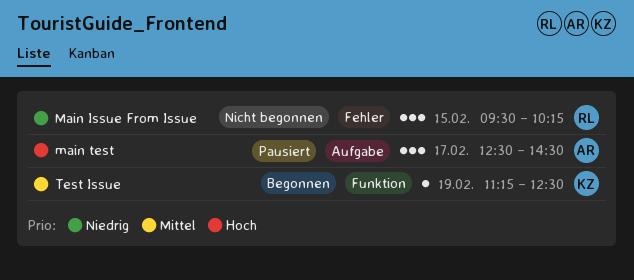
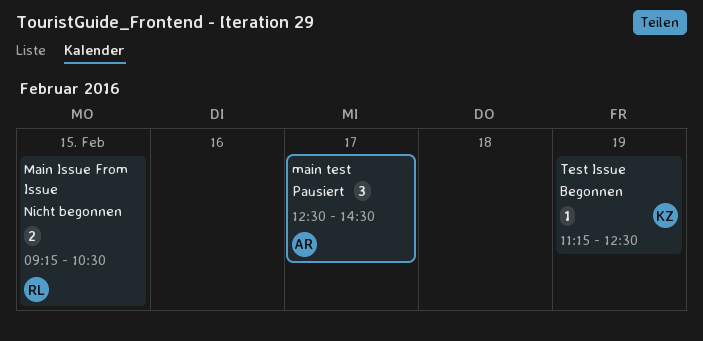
Main Issue From Issue, estimate: 3 -> 2
Main Issue From Issue, begins: 09:30 -> 09:15
Main Issue From Issue, ends: 10:15 -> 10:30

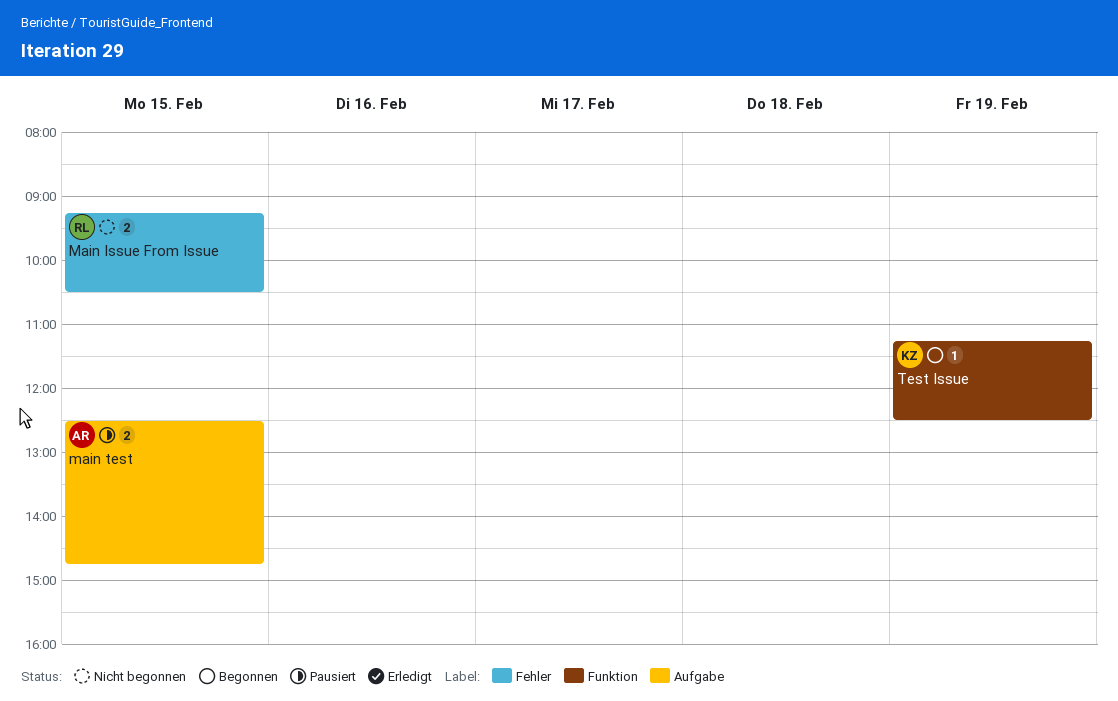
main test, estimate: 3 -> 2
main test, day: Feb 17 -> Feb 15
main test, ends: 14:30 -> 14:45

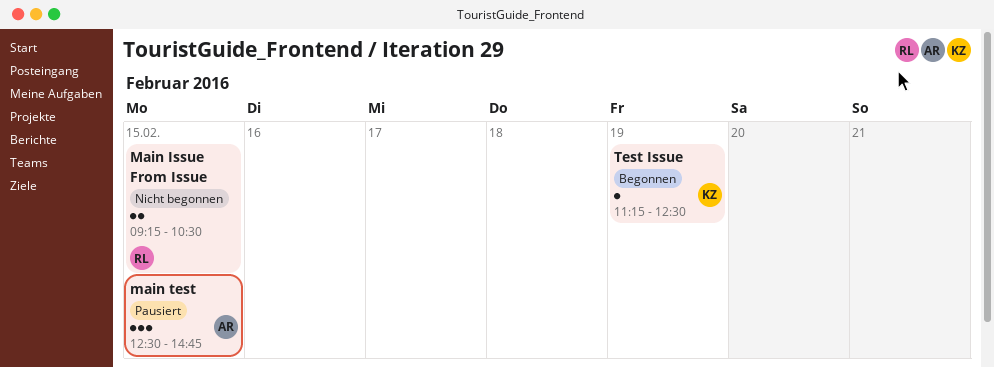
main test, estimate: 2 -> 3

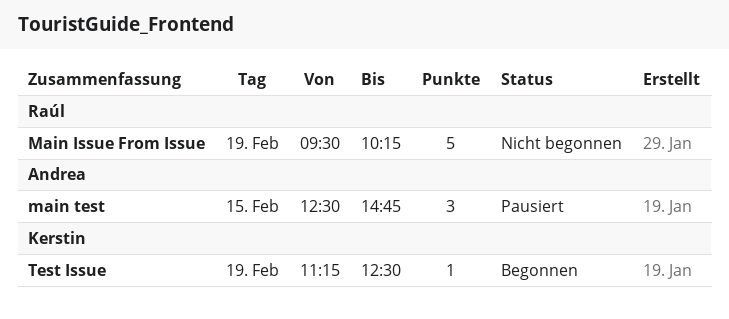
Main Issue From Issue, estimate: 2 -> 5
Main Issue From Issue, day: Feb 15 -> Feb 19
Main Issue From Issue, begins: 09:15 -> 09:30
Main Issue From Issue, ends: 10:30 -> 10:15

